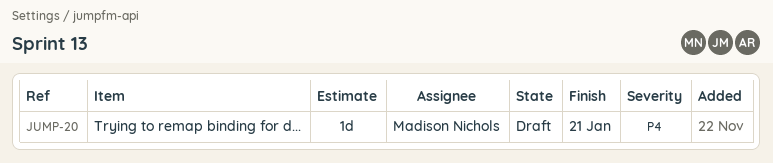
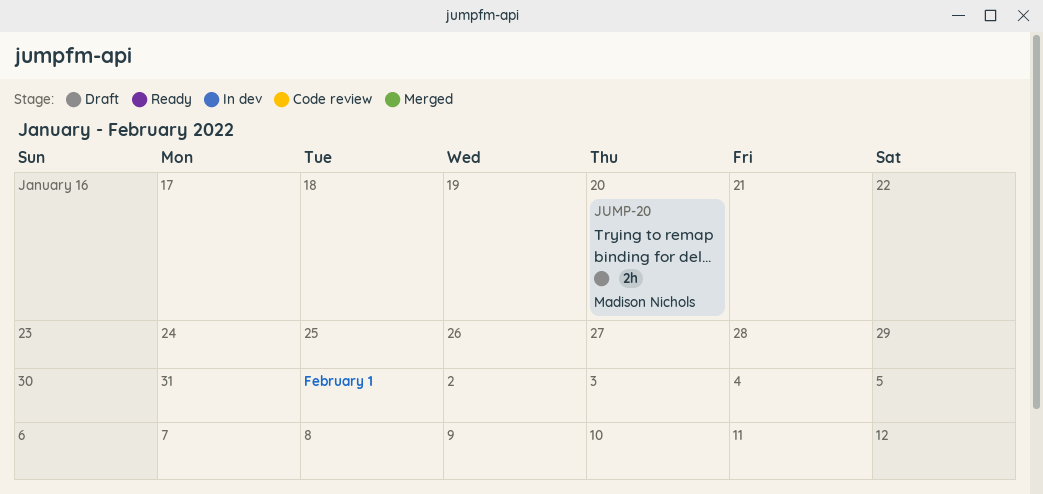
JUMP-20, estimate: 1d -> 2h
JUMP-20, due: Jan 21 -> Jan 20

